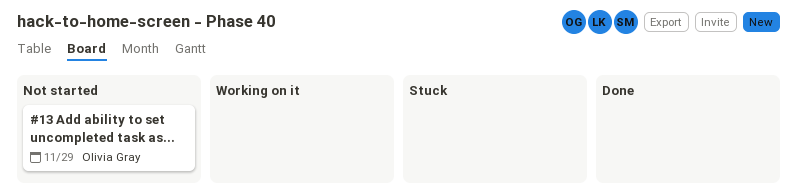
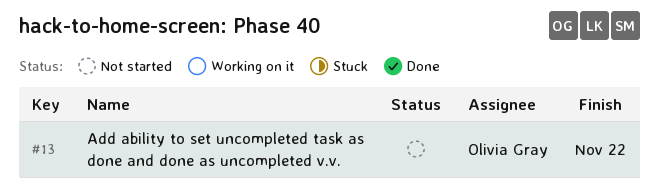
#13, due: Nov 29 -> Nov 22

